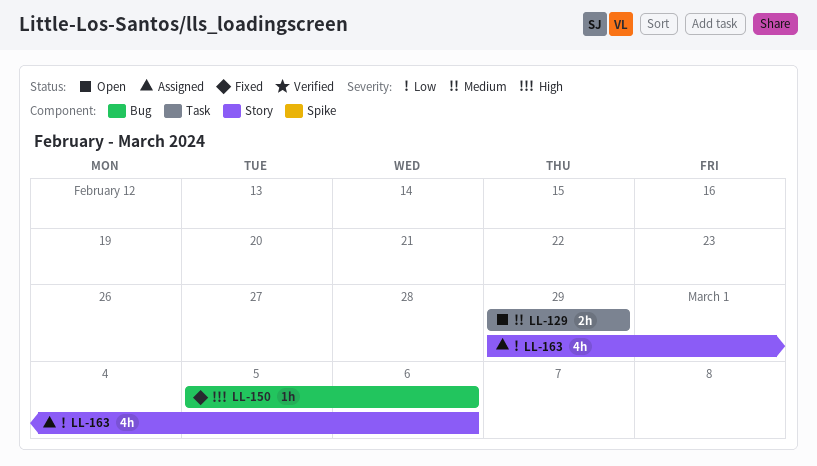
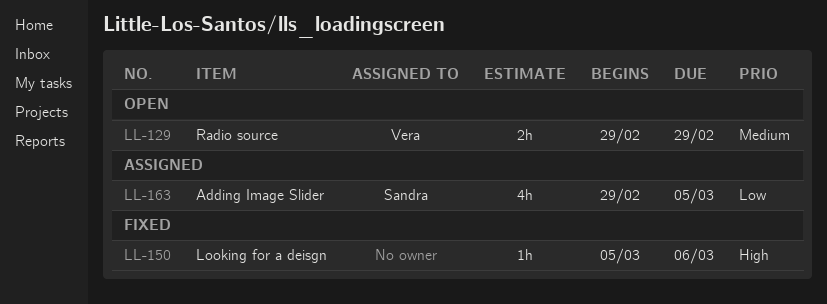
LL-163, due: Mar 6 -> Mar 5

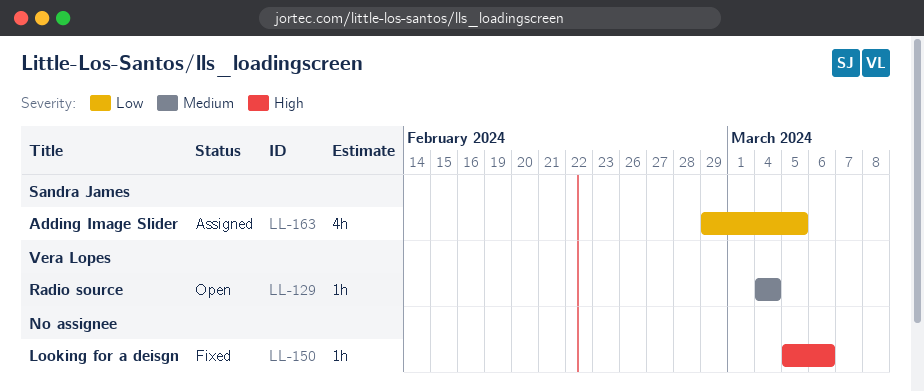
LL-129, estimate: 2h -> 1h
LL-129, start: Feb 29 -> Mar 4
LL-129, due: Feb 29 -> Mar 4

